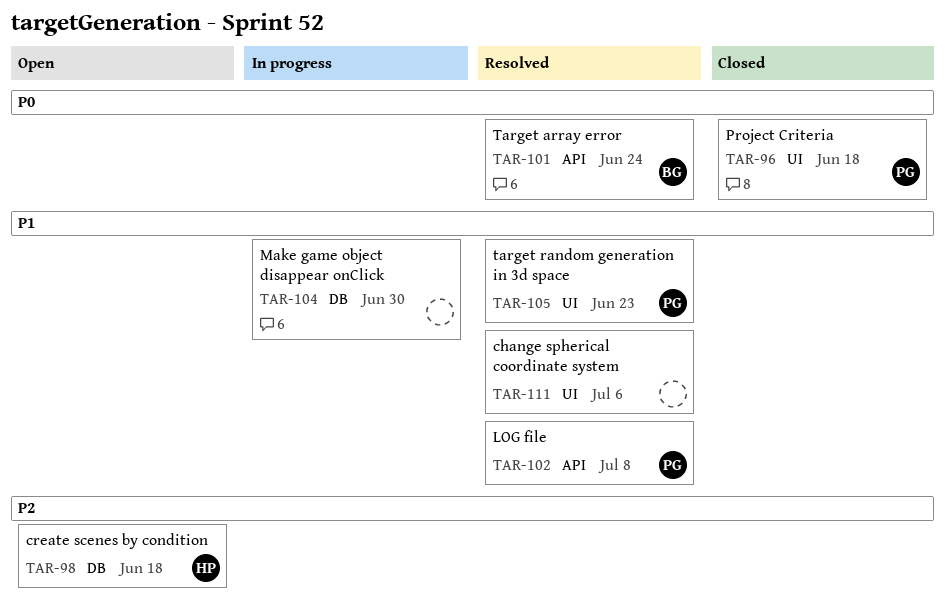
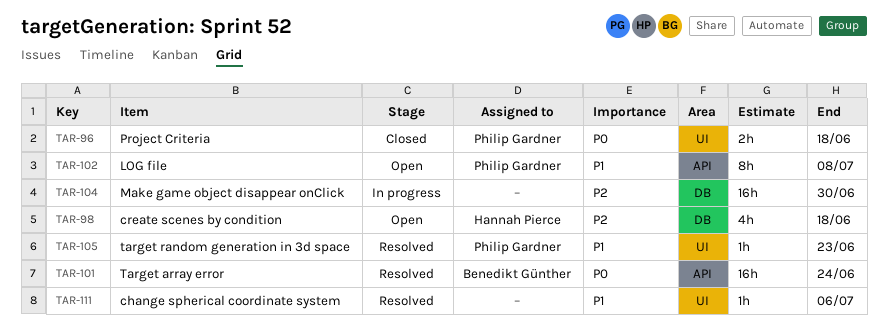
TAR-102, status: Resolved -> Open
TAR-104, priority: P1 -> P2

